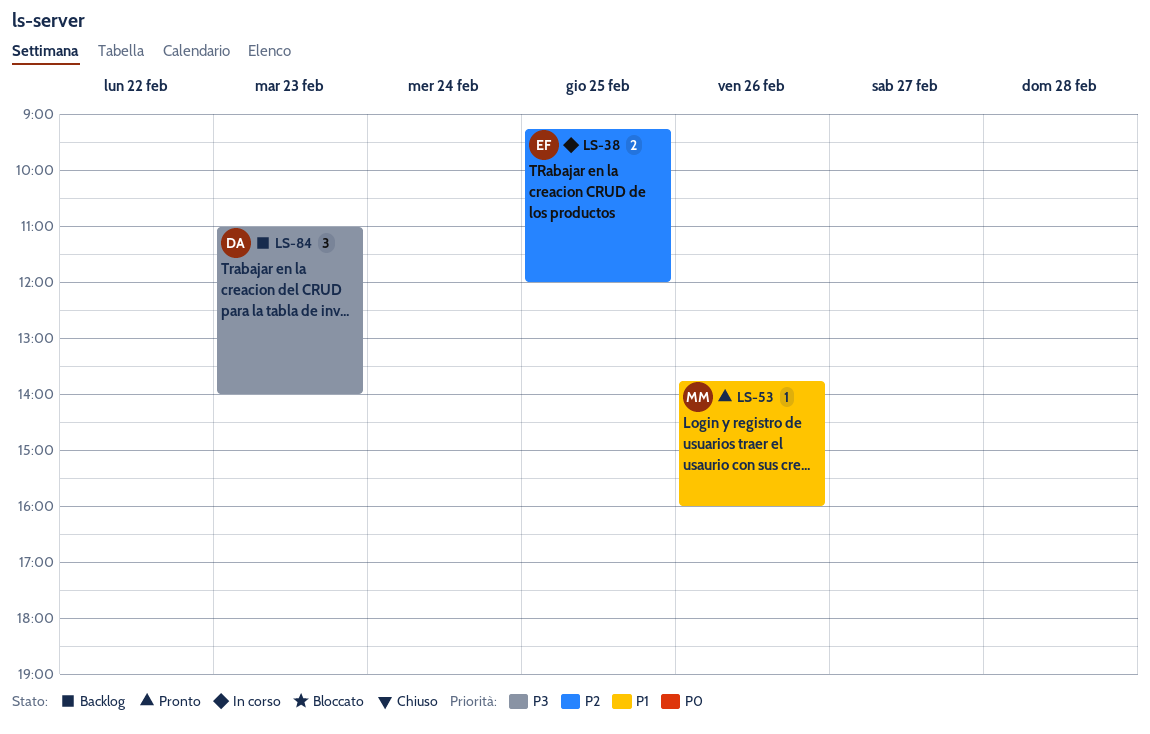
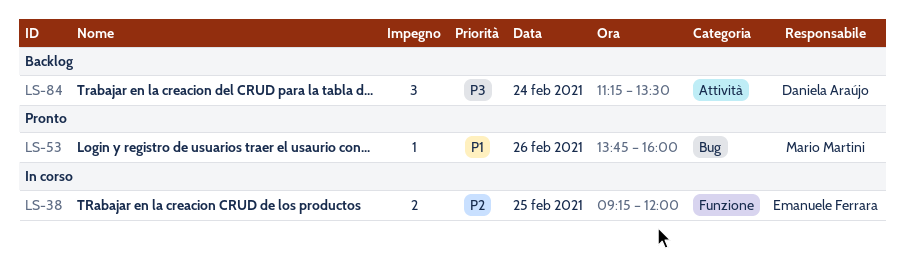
LS-84, day: Feb 23 -> Feb 24
LS-84, begins: 11:00 -> 11:15
LS-84, ends: 14:00 -> 13:30

